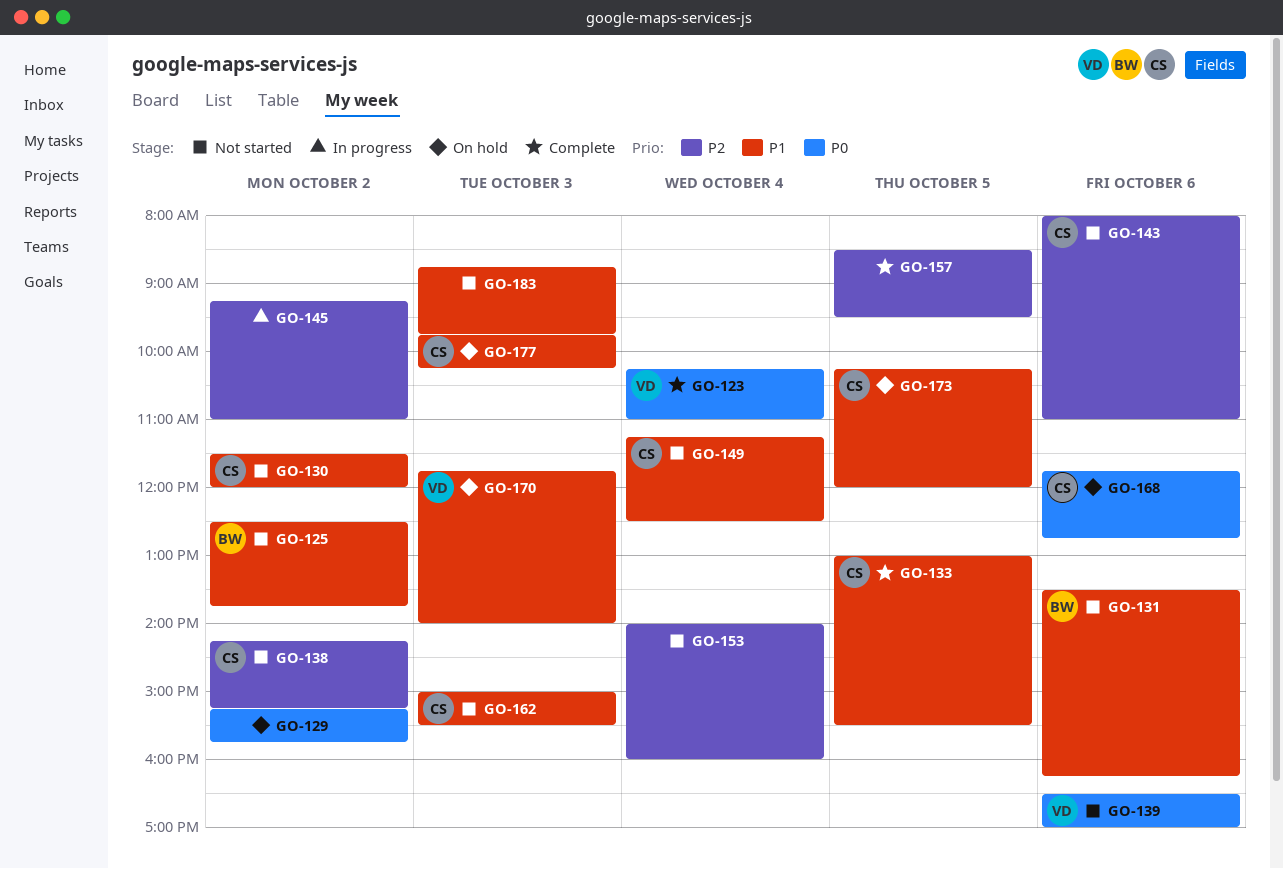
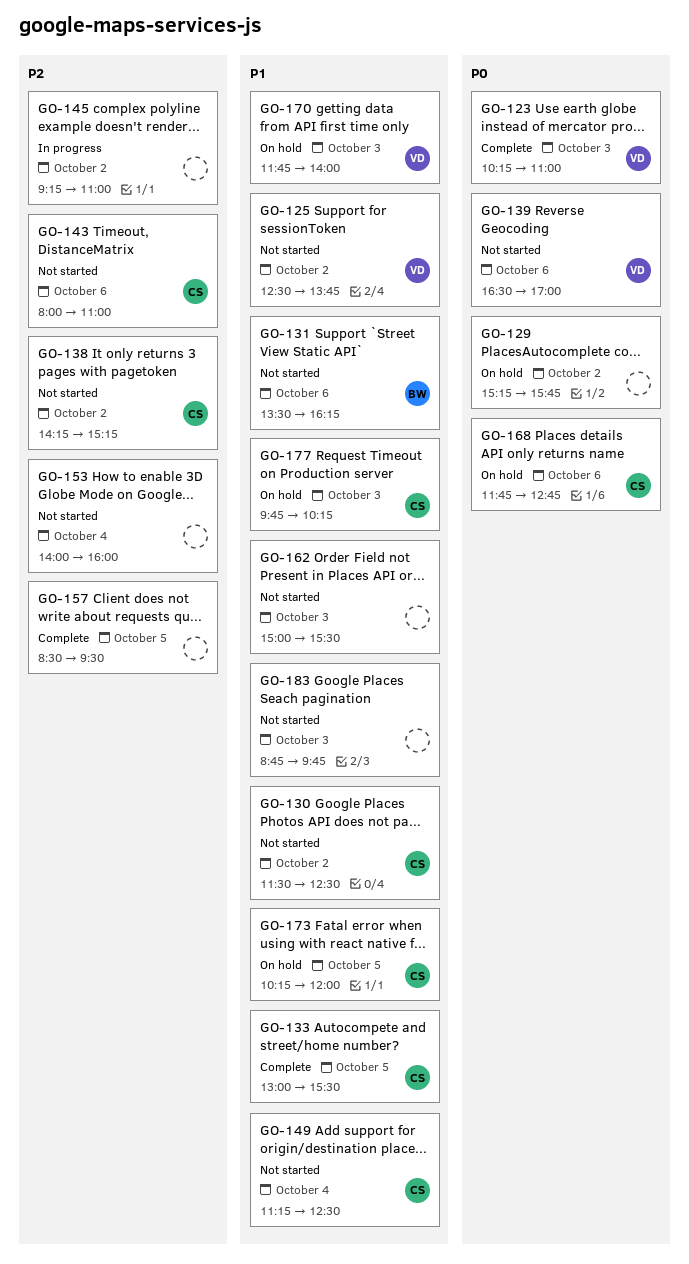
GO-123, day: Oct 4 -> Oct 3
GO-125, owner: BW -> VD
GO-130, ends: 12:00 -> 12:30
GO-162, owner: CS -> none

